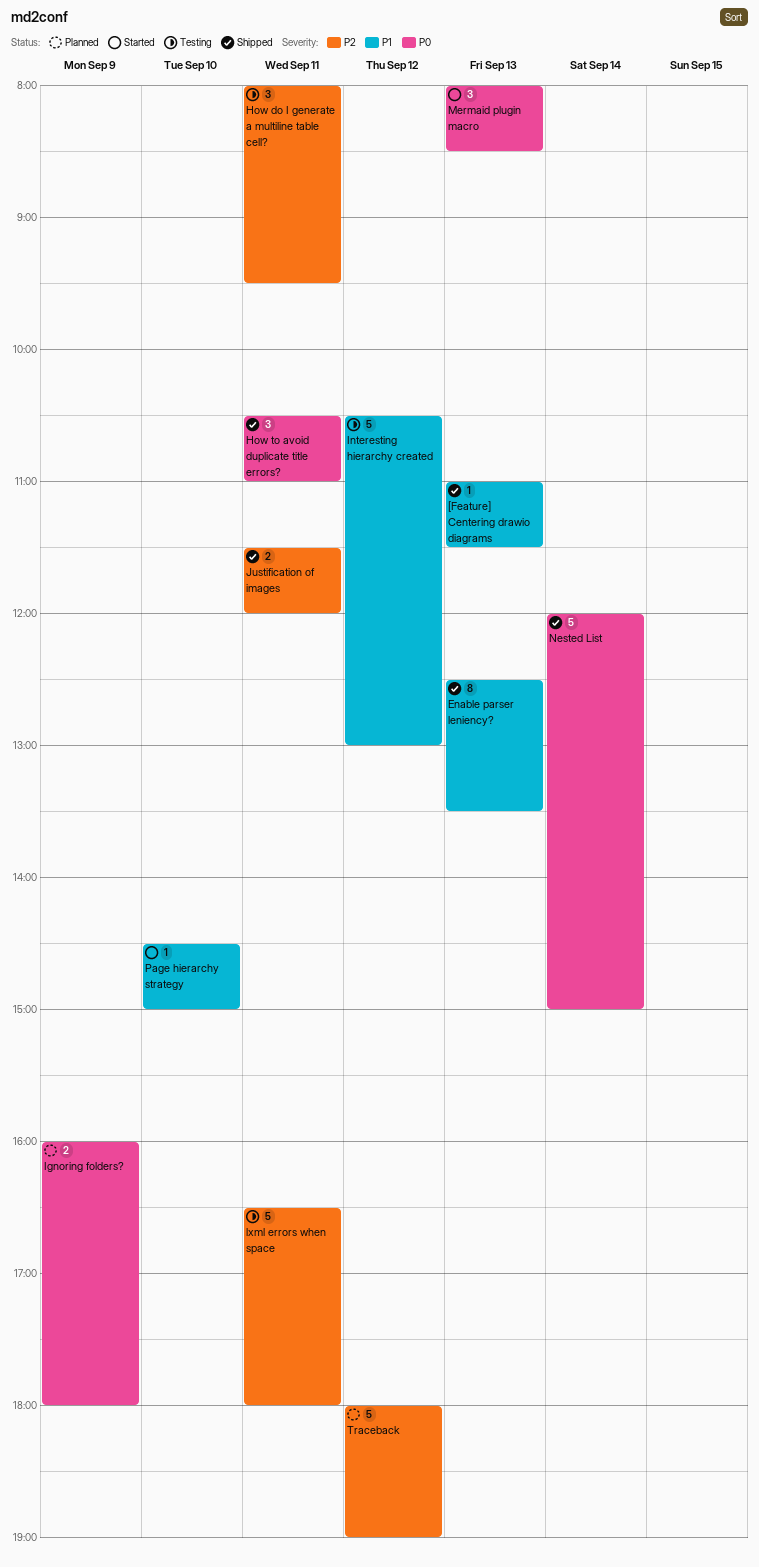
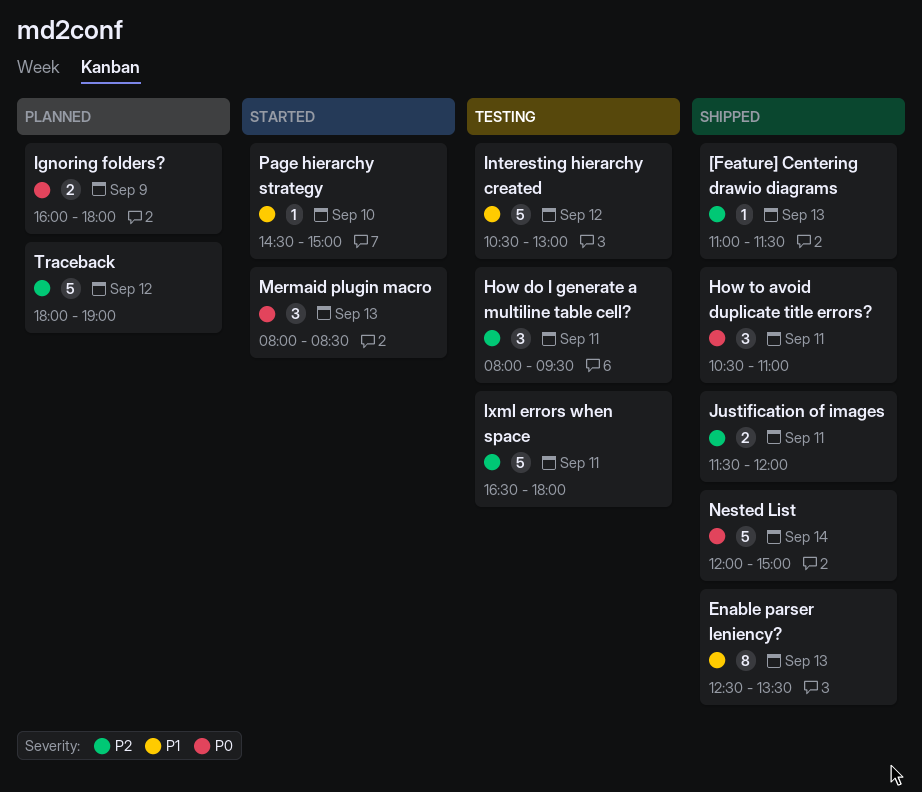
[Feature] Centering drawio diagrams, priority: P1 -> P2

